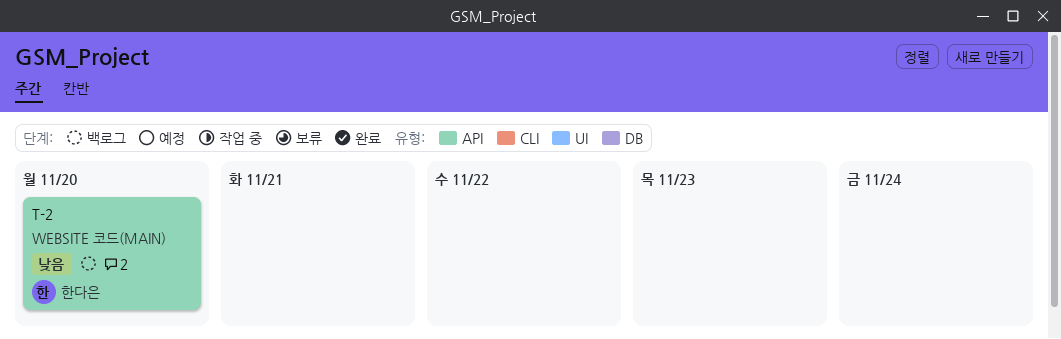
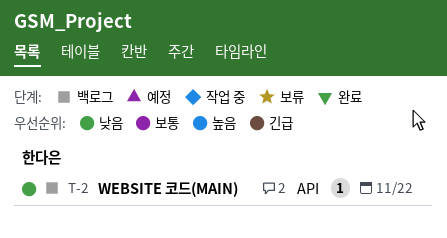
T-2, due: Nov 20 -> Nov 22

